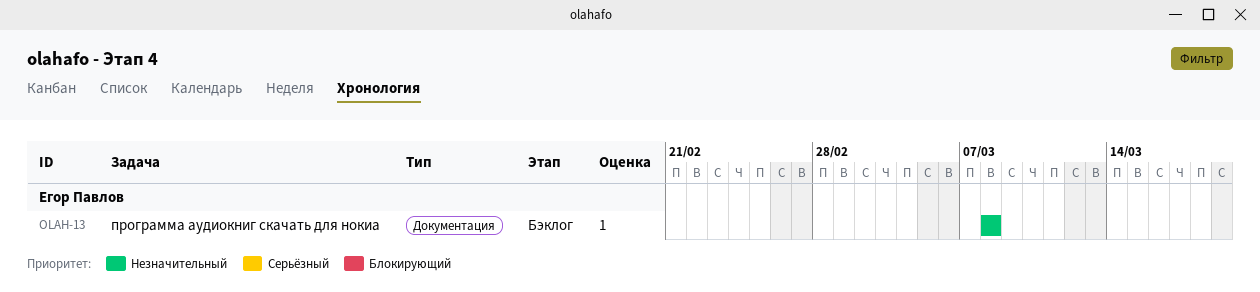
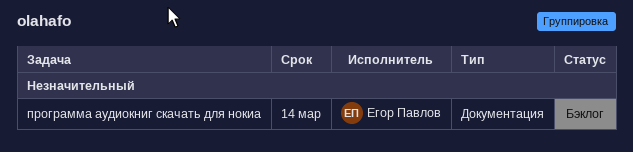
программа аудиокниг скачать для нокиа, due: Mar 8 -> Mar 14

